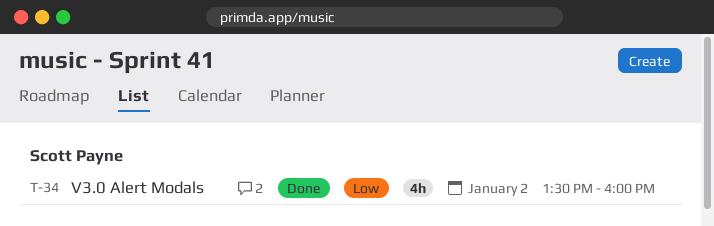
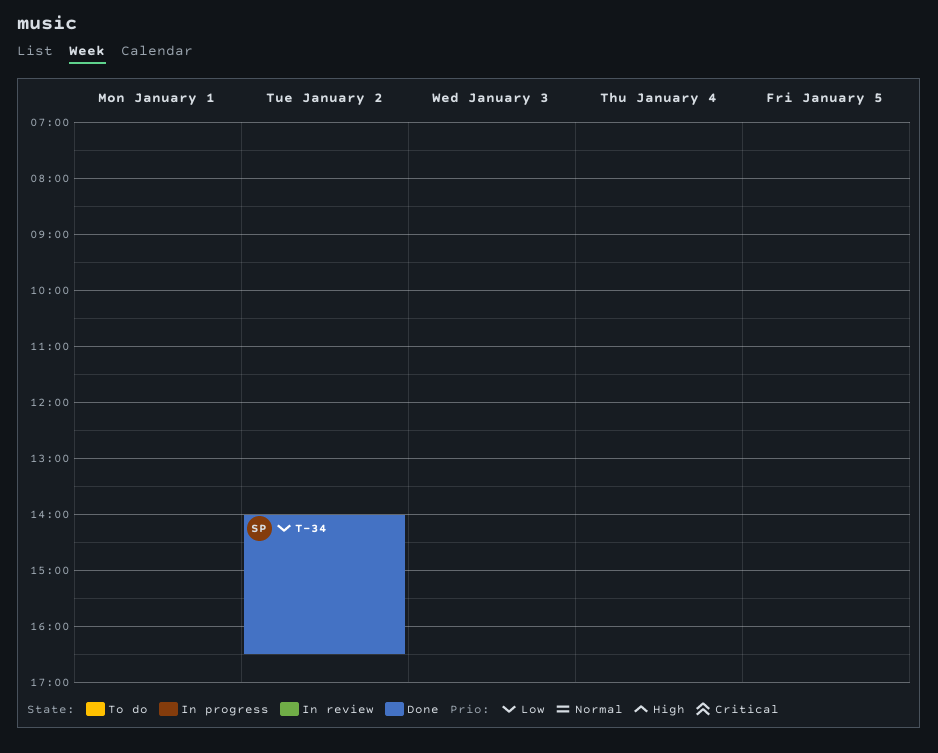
T-34, begins: 13:30 -> 14:00
T-34, ends: 16:00 -> 16:30

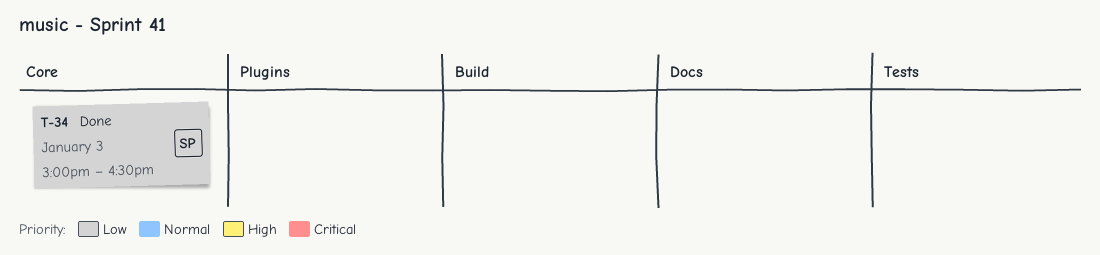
T-34, day: Jan 2 -> Jan 3
T-34, begins: 14:00 -> 15:00

